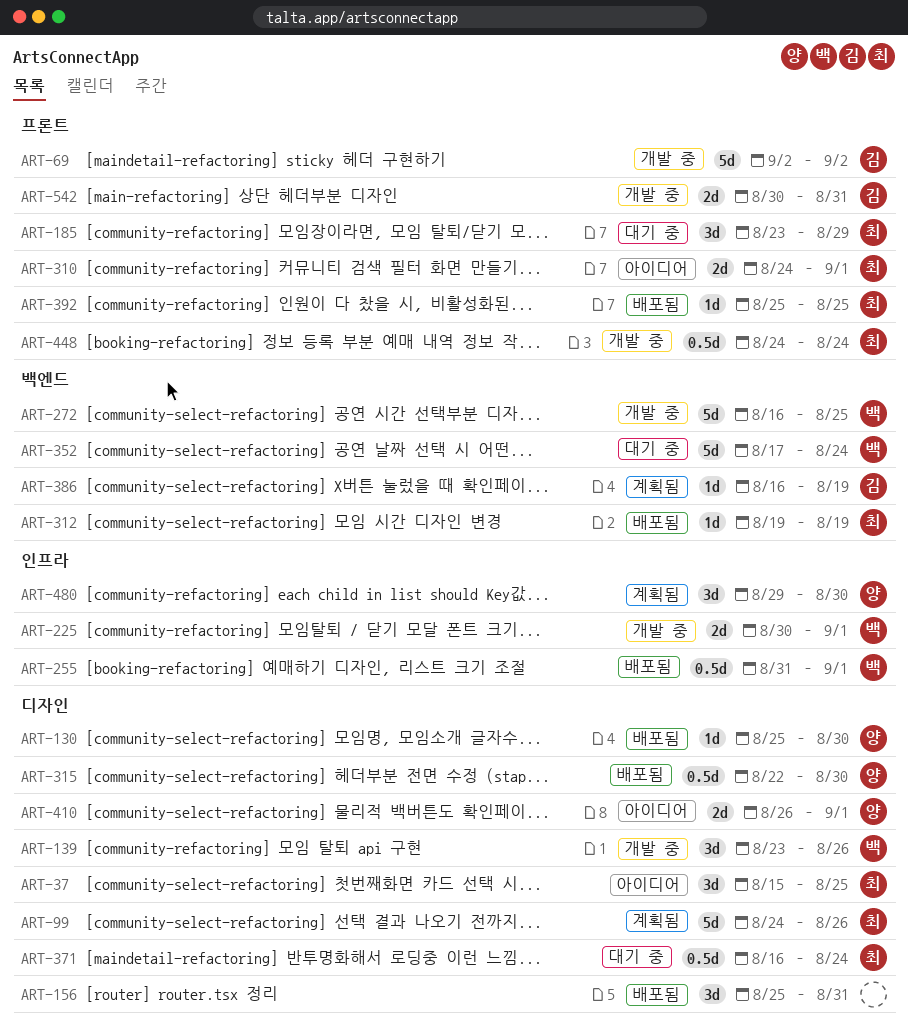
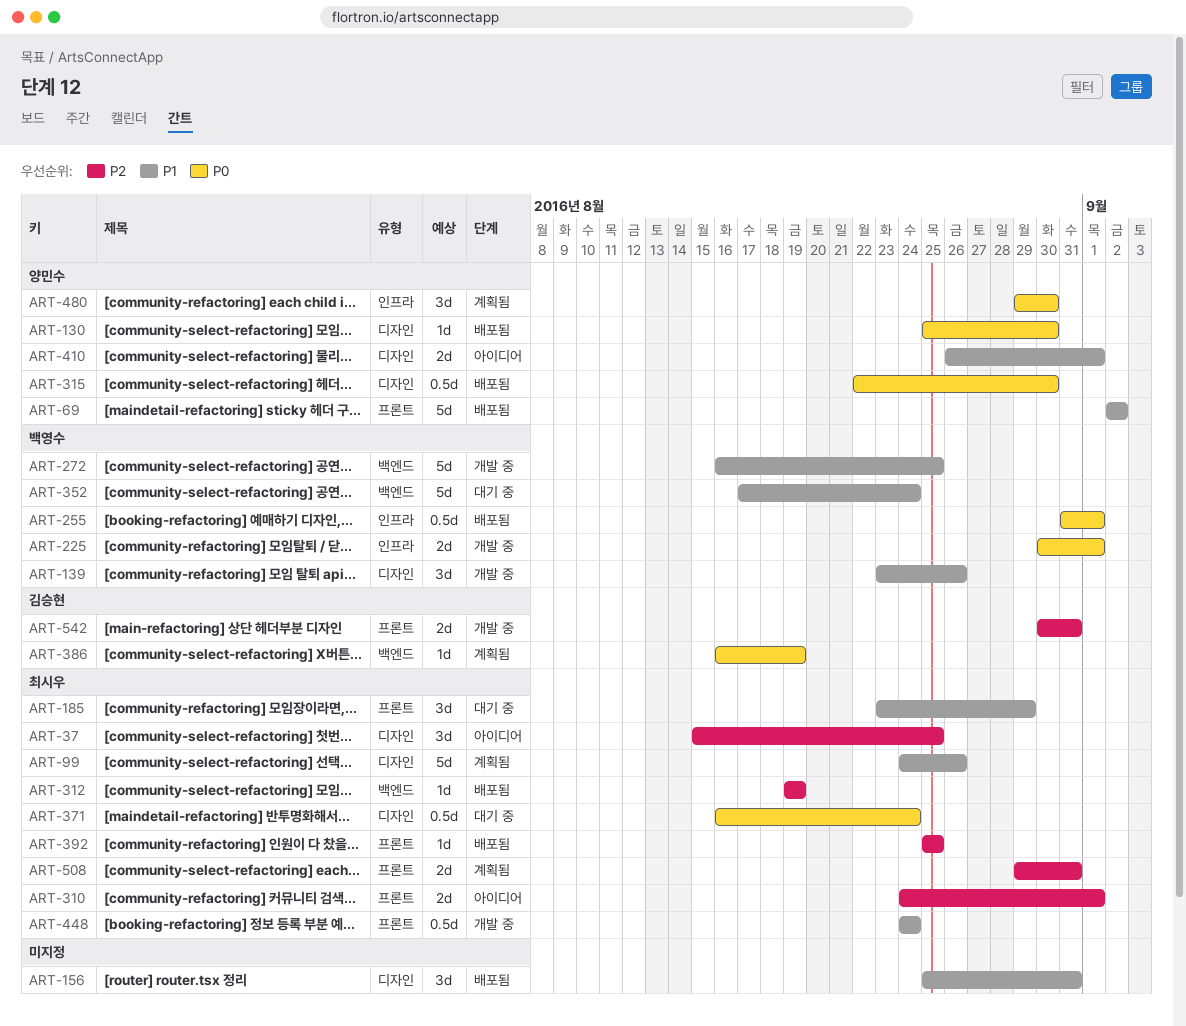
ART-69, status: 개발 중 -> 배포됨
ART-69, owner: 김승현 -> 양민수
ART-508: none -> present

